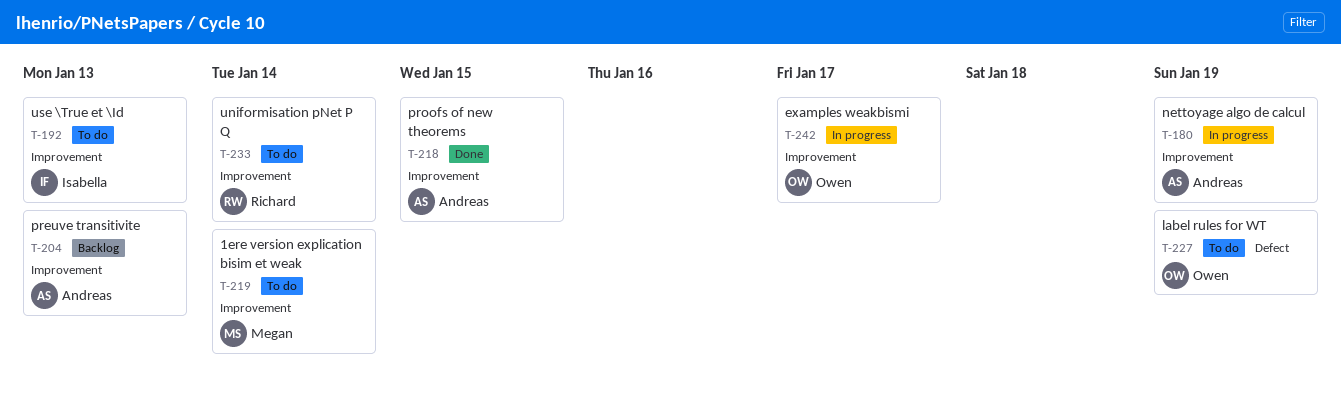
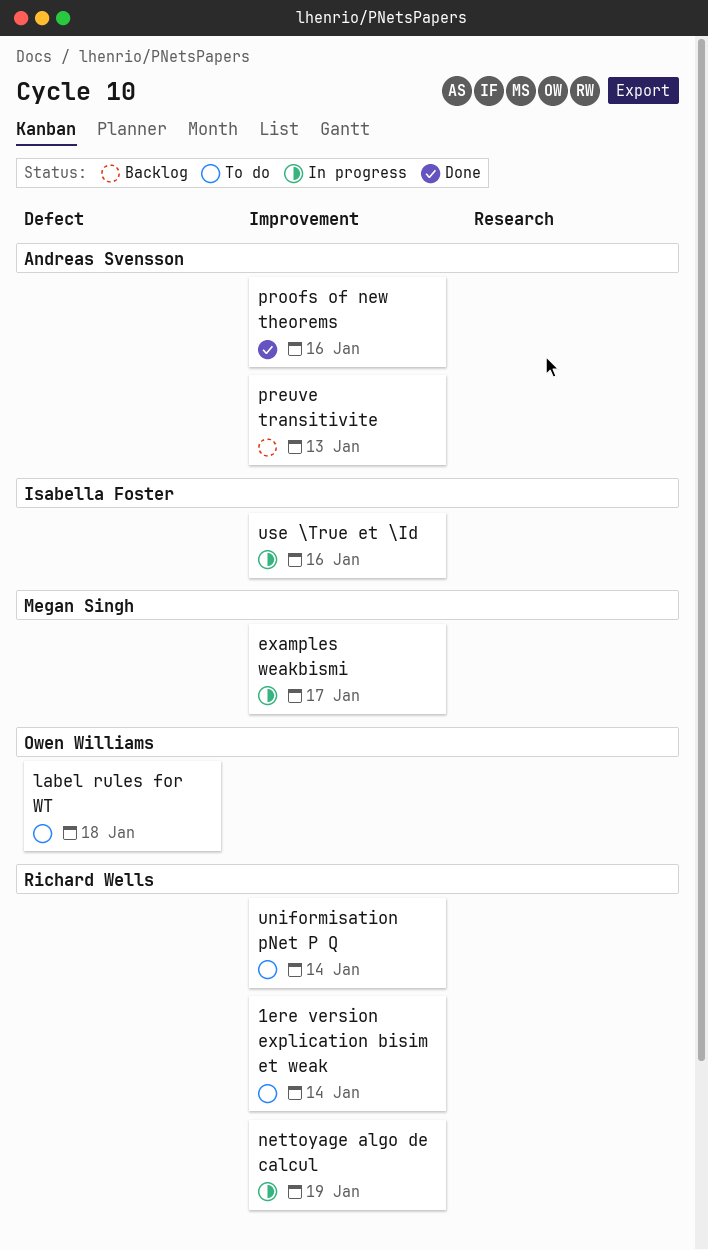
1ere version explication bisim et weak, owner: Megan Singh -> Richard Wells
examples weakbismi, owner: Owen Williams -> Megan Singh
label rules for WT, due: Jan 19 -> Jan 18
nettoyage algo de calcul, owner: Andreas Svensson -> Richard Wells
proofs of new theorems, due: Jan 15 -> Jan 16
use \True et \Id, status: To do -> In progress
use \True et \Id, due: Jan 13 -> Jan 16

